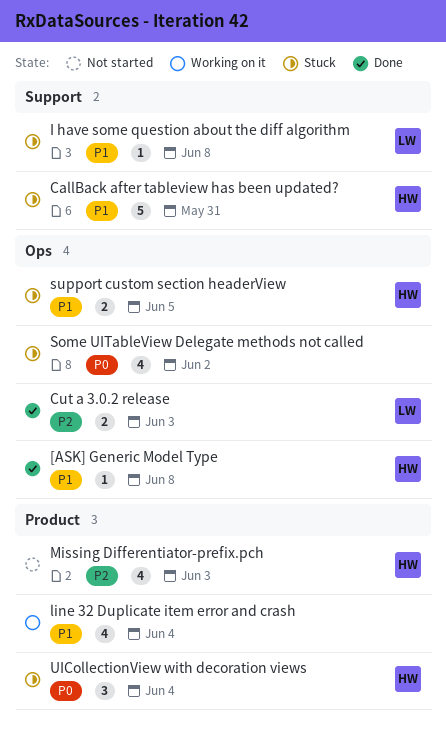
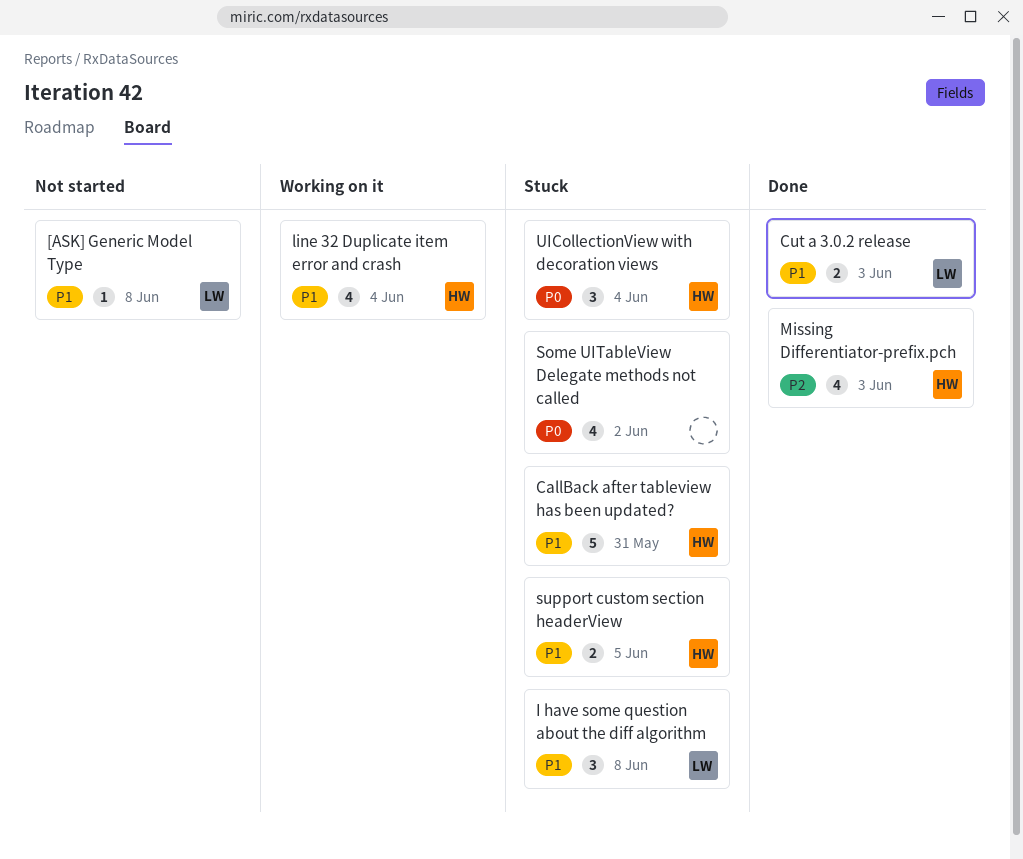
[ASK] Generic Model Type, status: Done -> Not started
[ASK] Generic Model Type, owner: HW -> LW
Cut a 3.0.2 release, priority: P2 -> P1
I have some question about the diff algorithm, estimate: 1 -> 3
line 32 Duplicate item error and crash, owner: none -> HW
Missing Differentiator-prefix.pch, status: Not started -> Done

